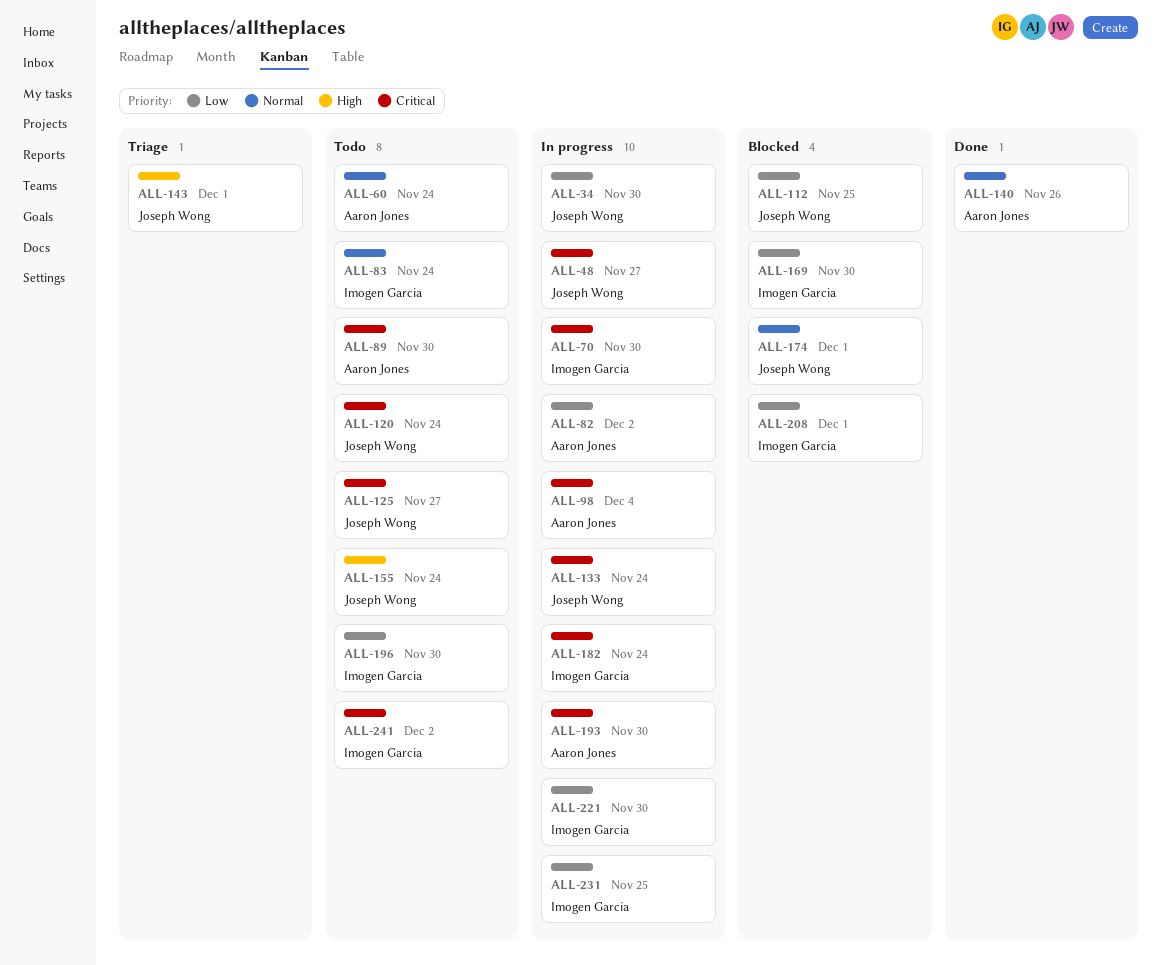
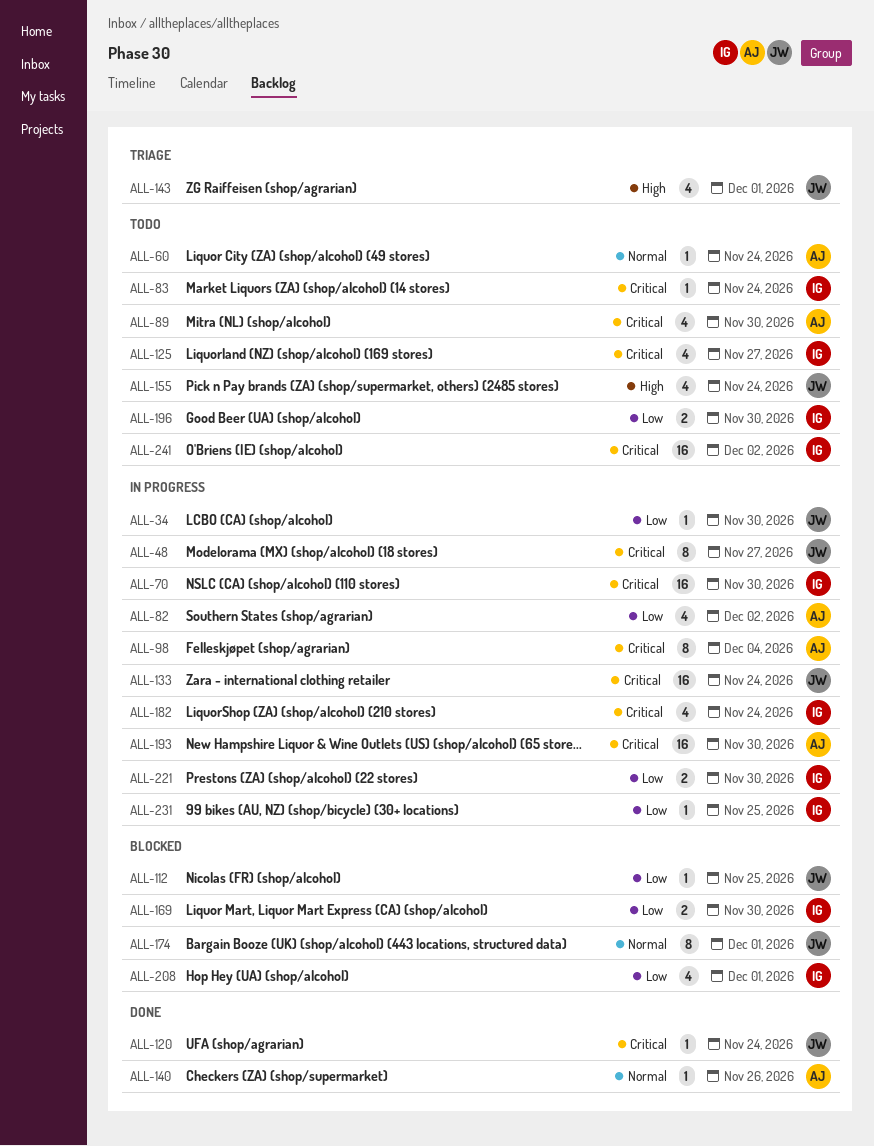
ALL-83, priority: Normal -> Critical
ALL-120, status: Todo -> Done
ALL-125, owner: Joseph Wong -> Imogen Garcia

